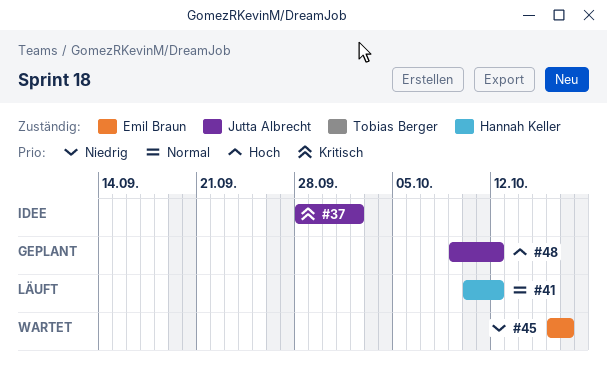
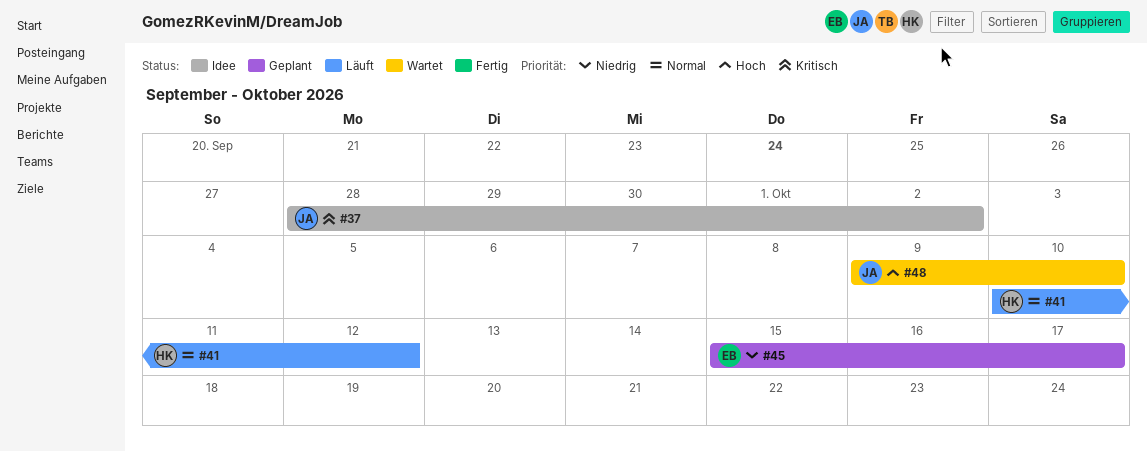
#45, status: Wartet -> Geplant
#45, start: Oct 16 -> Oct 15
#48, status: Geplant -> Wartet
#48, due: Oct 12 -> Oct 10

